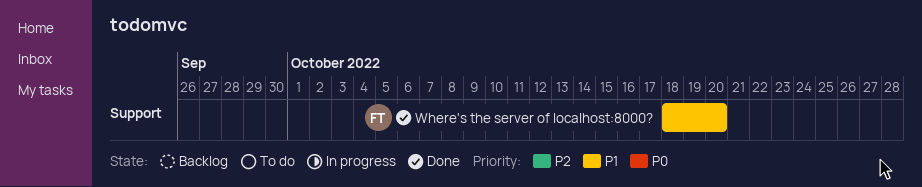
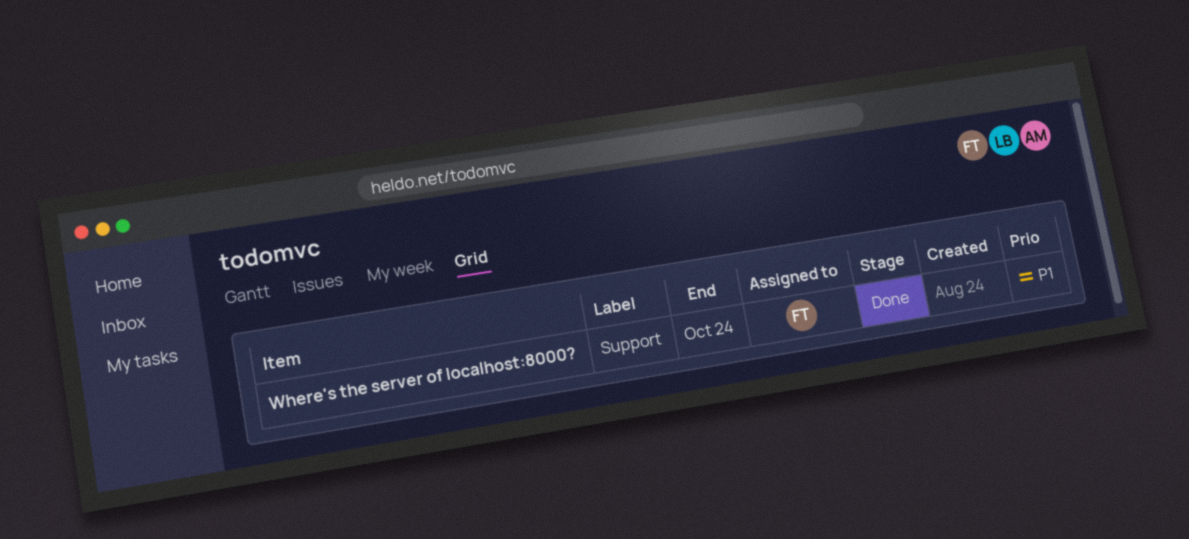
Where's the server of localhost:8000?, due: Oct 20 -> Oct 24

